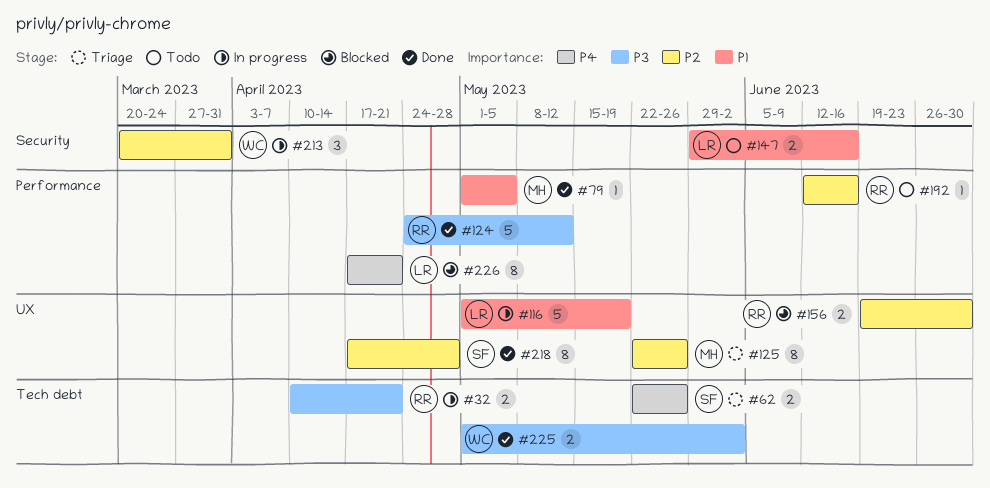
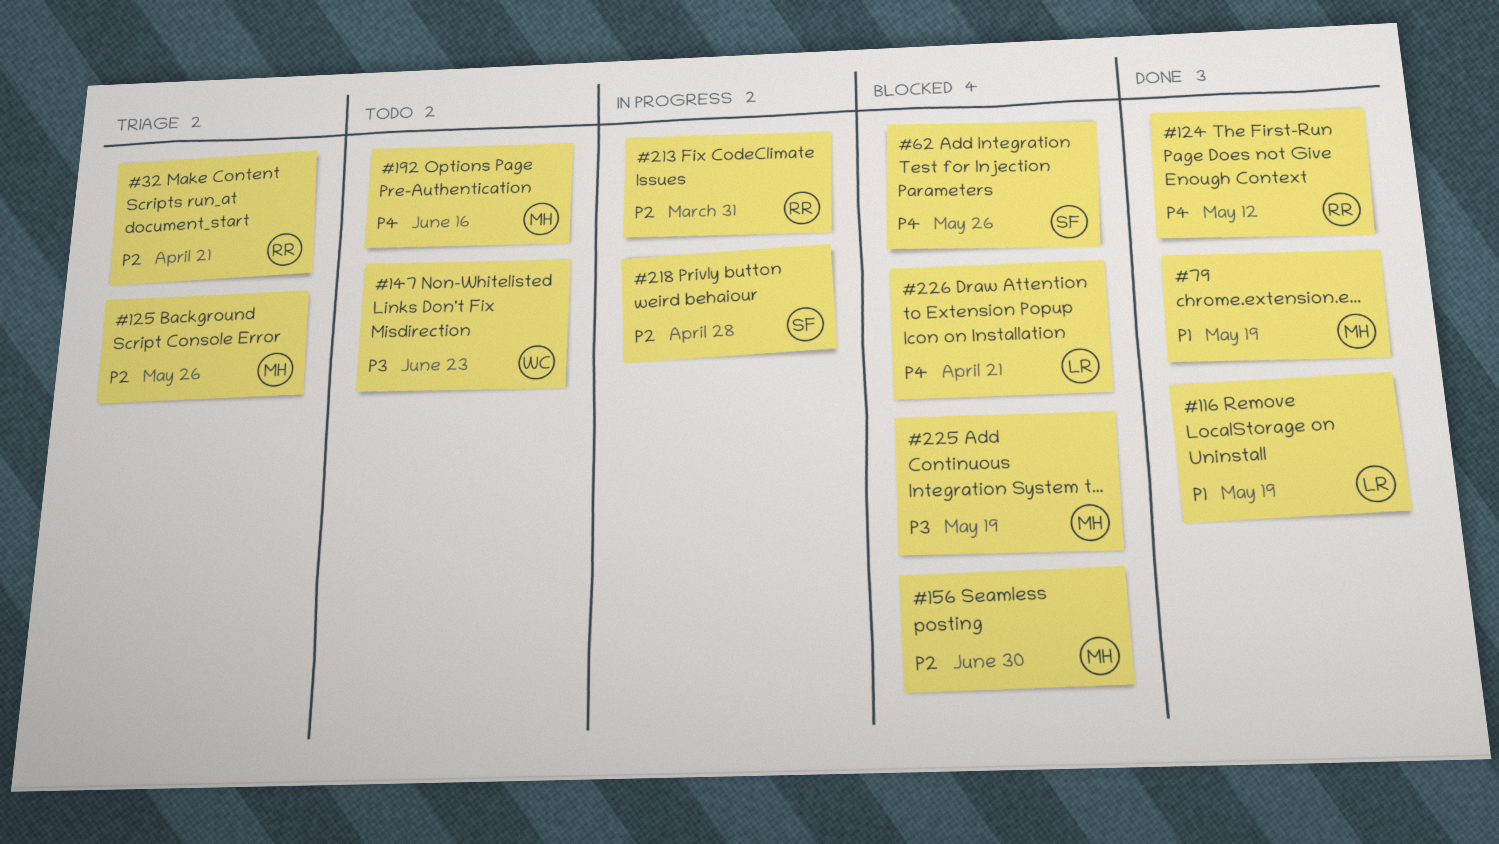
#32, status: In progress -> Triage
#32, priority: P3 -> P2
#62, status: Triage -> Blocked
#79, due: May 5 -> May 19
#116, status: In progress -> Done
#124, priority: P3 -> P4
#147, owner: LR -> WC
#147, priority: P1 -> P3
#147, due: Jun 16 -> Jun 23
#156, owner: RR -> MH
#192, owner: RR -> MH
#192, priority: P2 -> P4
#213, owner: WC -> RR
#218, status: Done -> In progress
#225, status: Done -> Blocked
#225, owner: WC -> MH
#225, due: Jun 2 -> May 19

